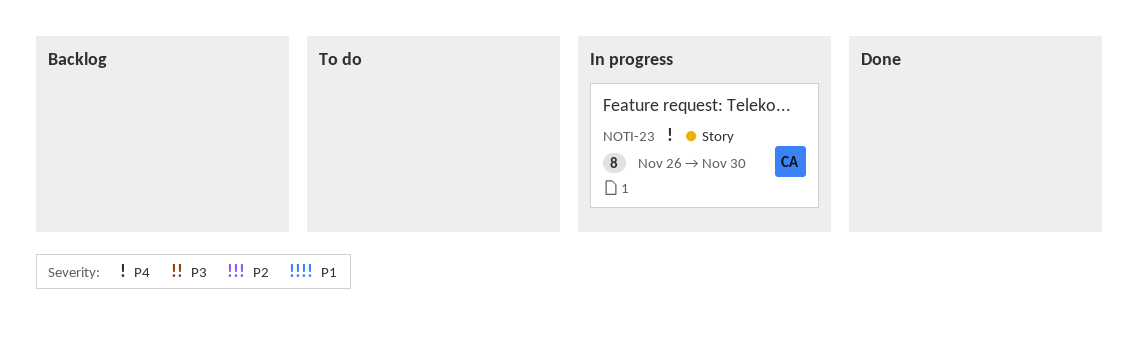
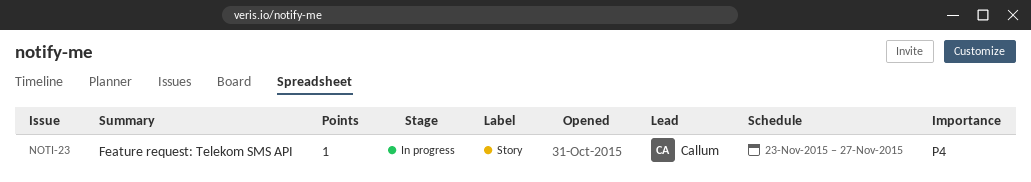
NOTI-23, estimate: 8 -> 1
NOTI-23, start: Nov 26 -> Nov 23
NOTI-23, due: Nov 30 -> Nov 27

